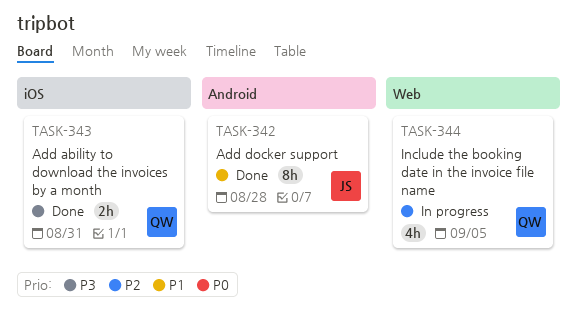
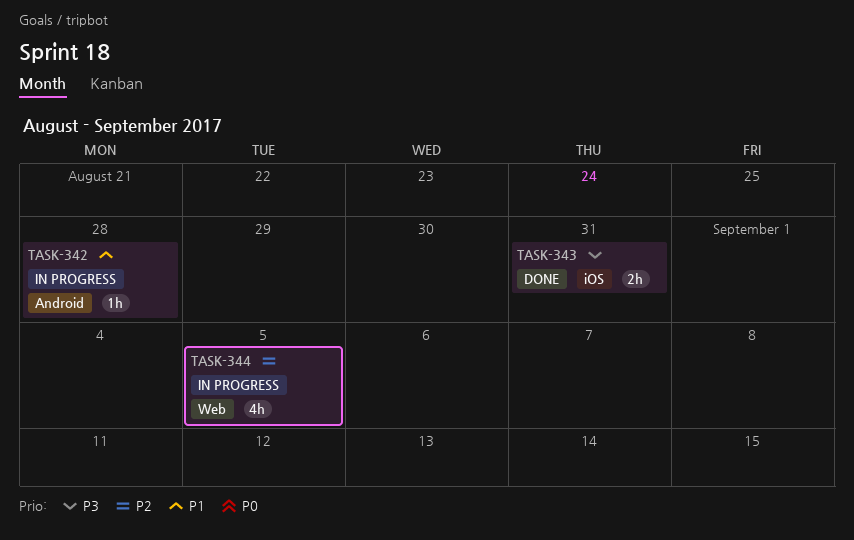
TASK-342, status: Done -> In progress
TASK-342, estimate: 8h -> 1h

